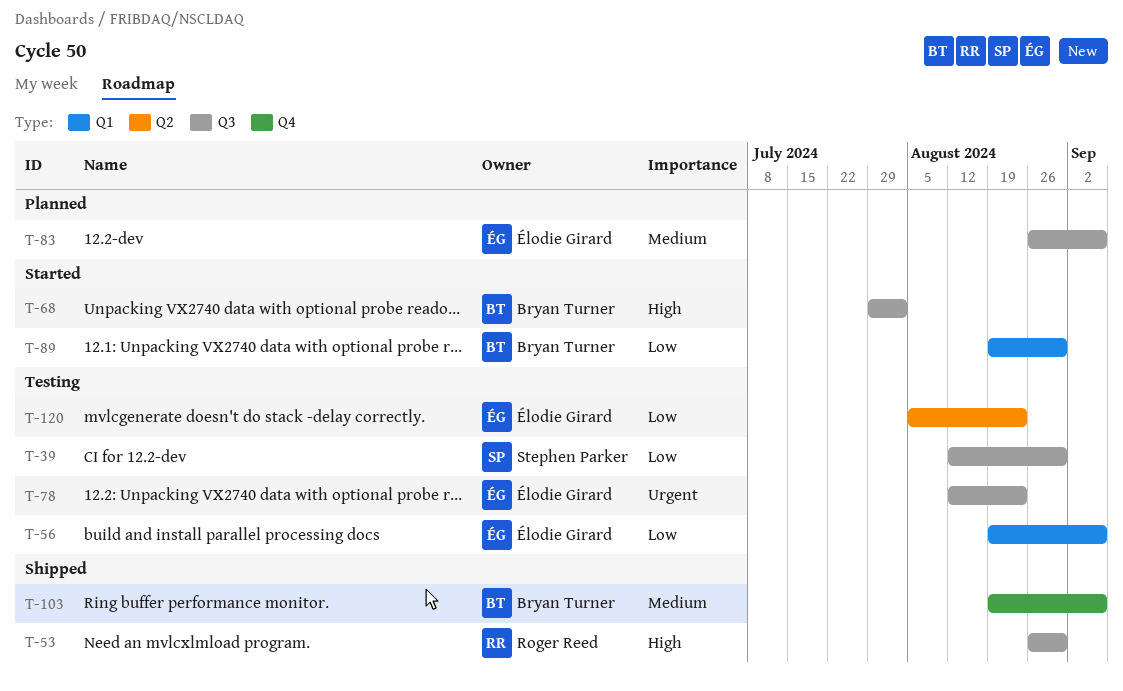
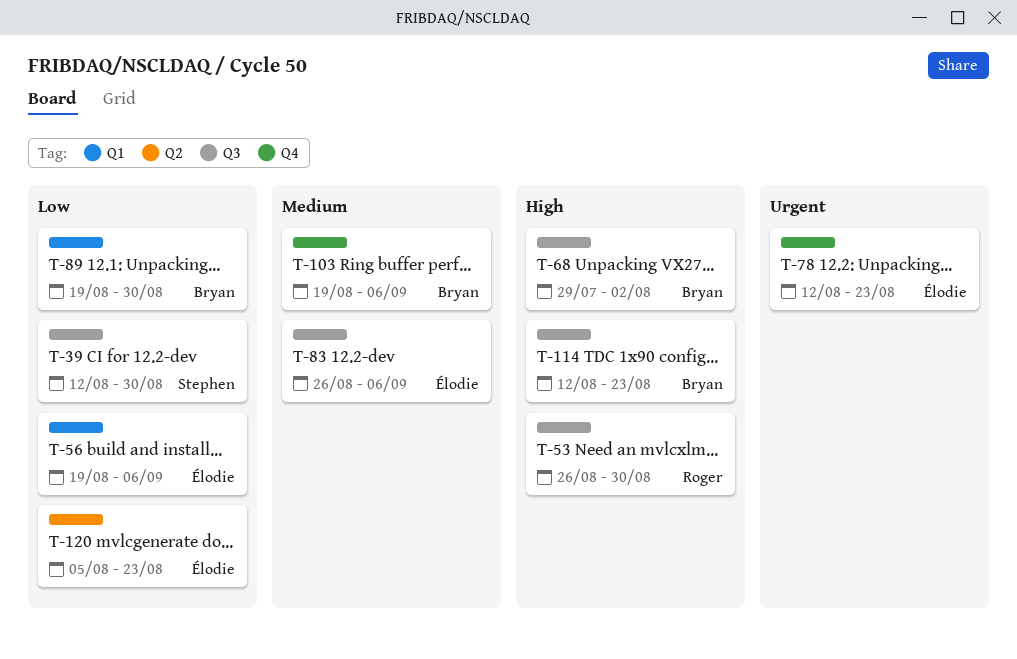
T-78, label: Q3 -> Q4
T-114: none -> present

